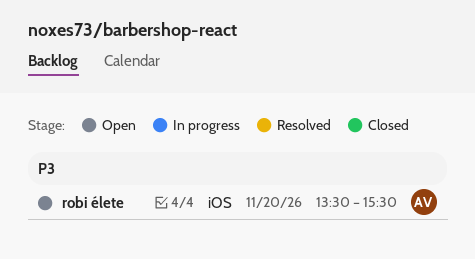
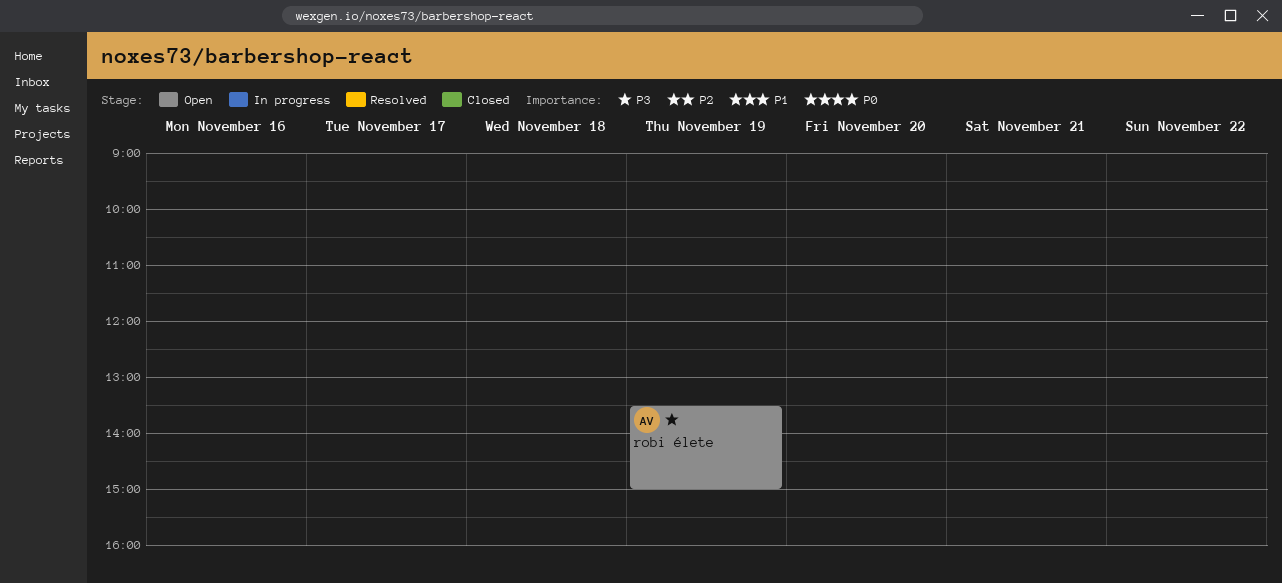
robi élete, day: Nov 20 -> Nov 19
robi élete, ends: 15:30 -> 15:00

